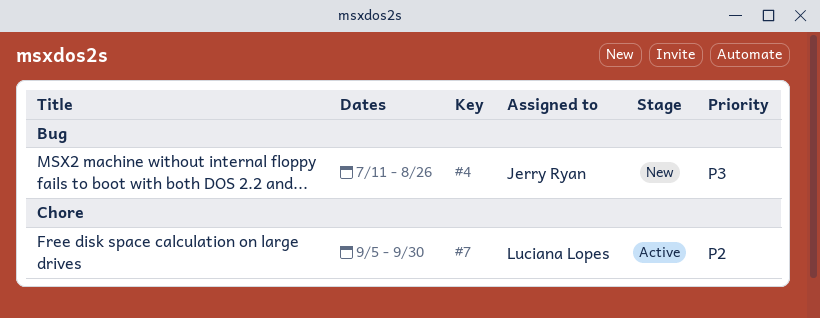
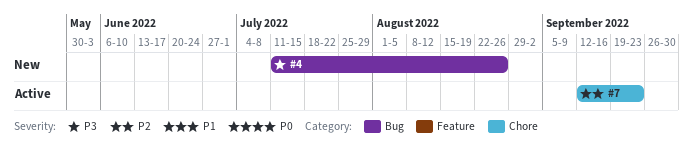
#7, start: Sep 5 -> Sep 12
#7, due: Sep 30 -> Sep 23

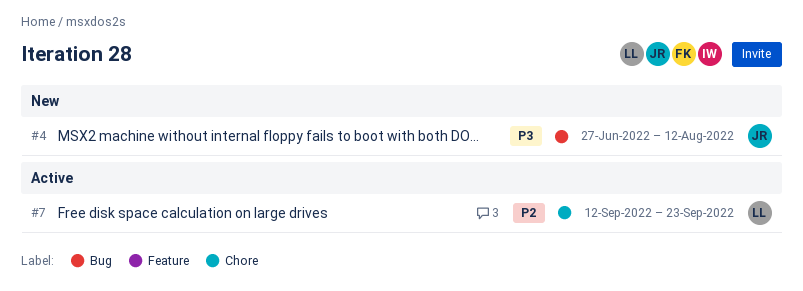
#4, start: Jul 11 -> Jun 27
#4, due: Aug 26 -> Aug 12

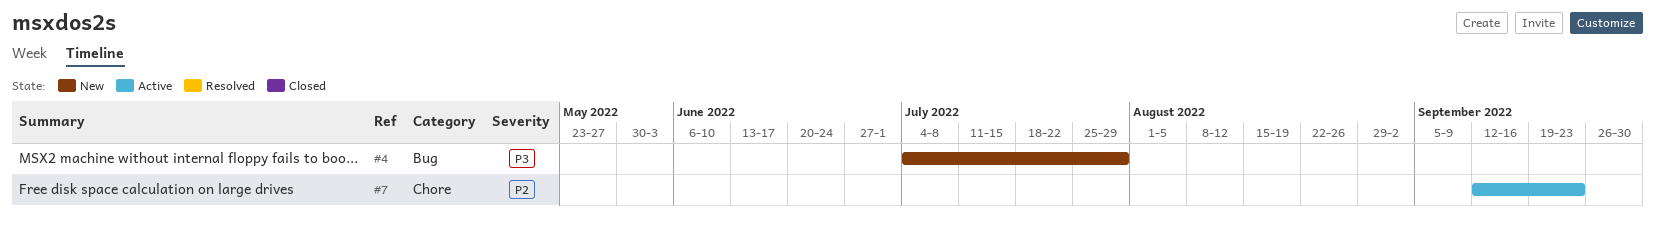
#4, start: Jun 27 -> Jul 4
#4, due: Aug 12 -> Jul 29

